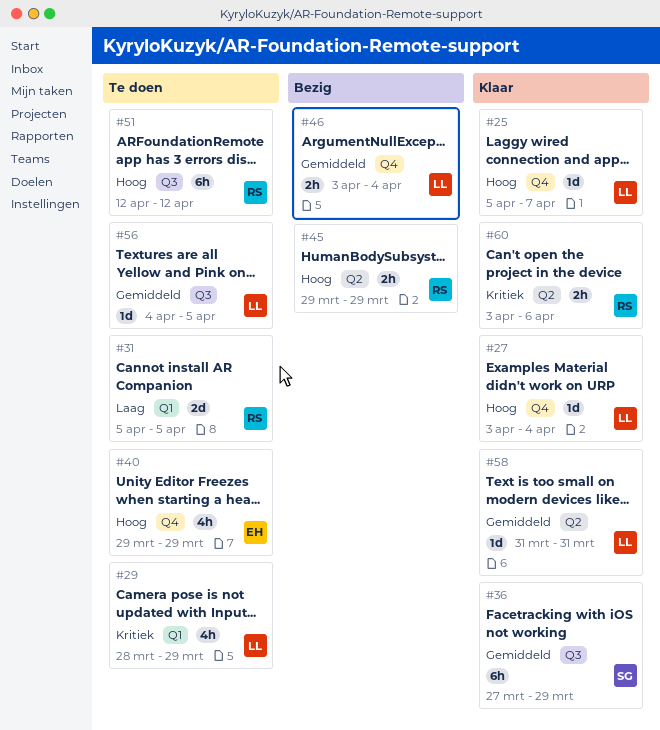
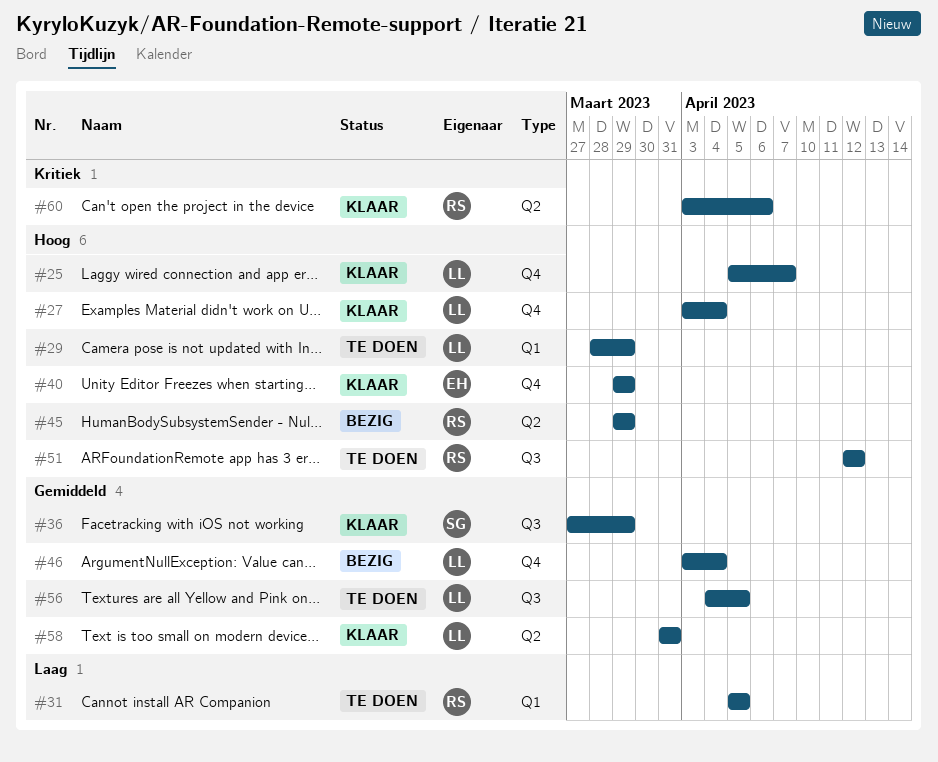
#29, priority: Kritiek -> Hoog
#40, status: Te doen -> Klaar

